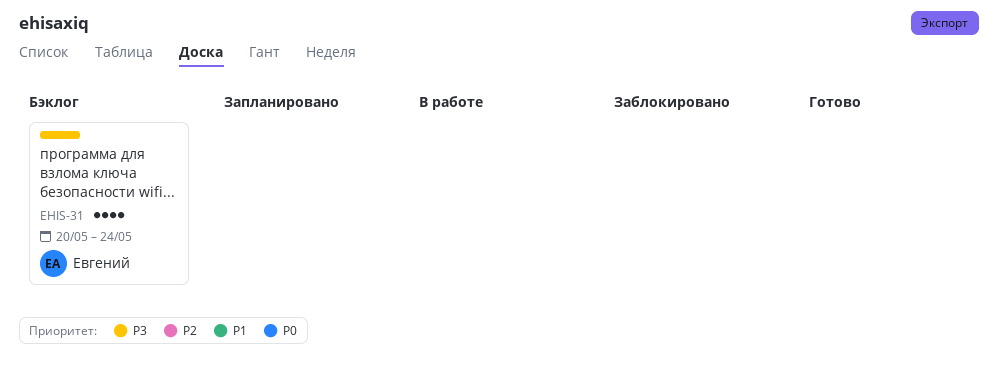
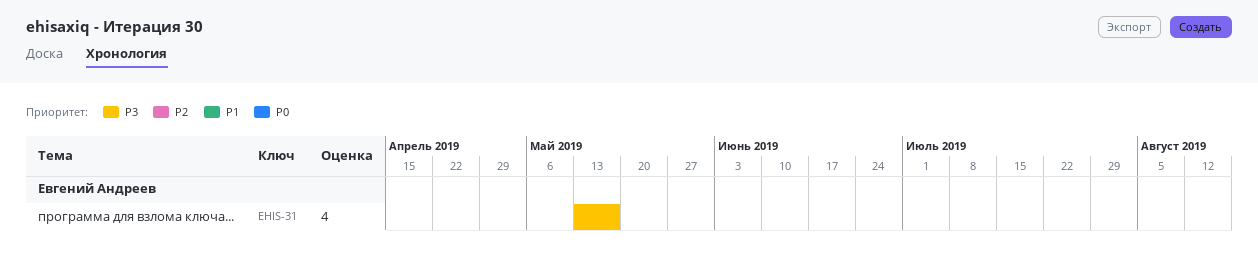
EHIS-31, start: May 20 -> May 13
EHIS-31, due: May 24 -> May 17

